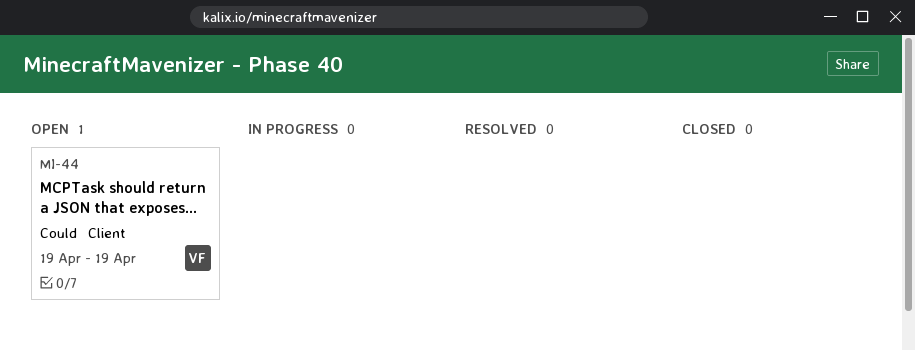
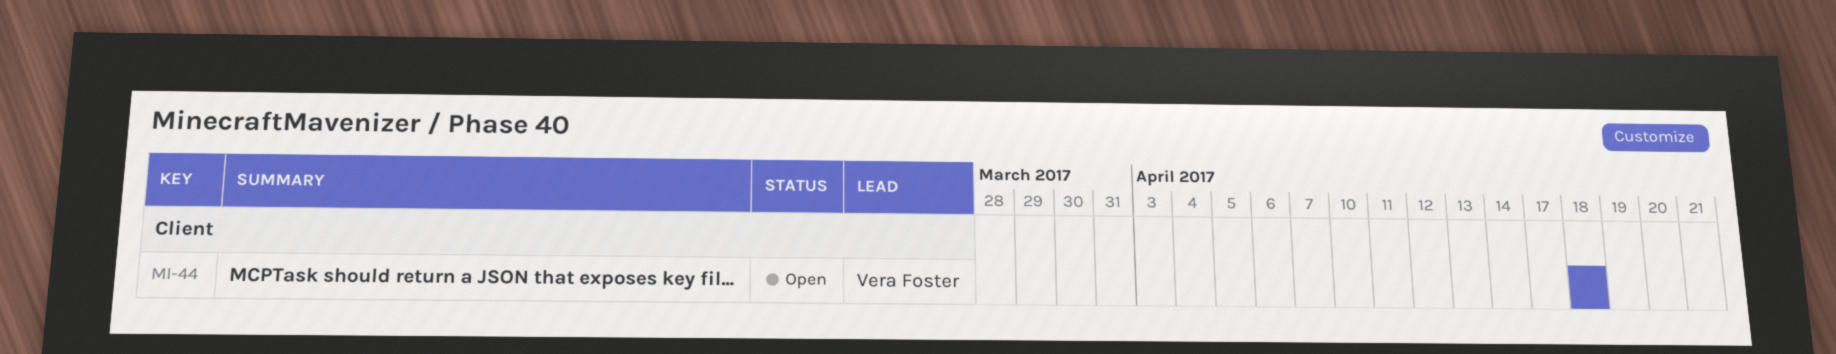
MI-44, start: Apr 19 -> Apr 18
MI-44, due: Apr 19 -> Apr 18

